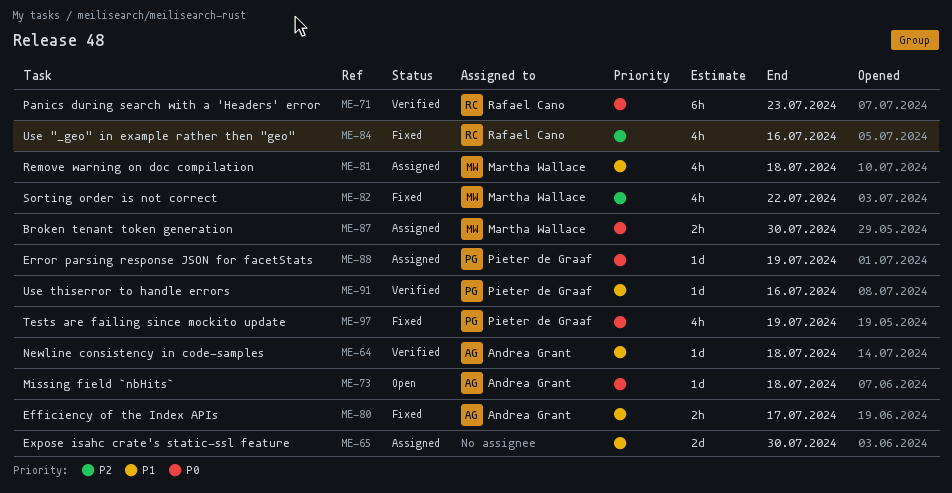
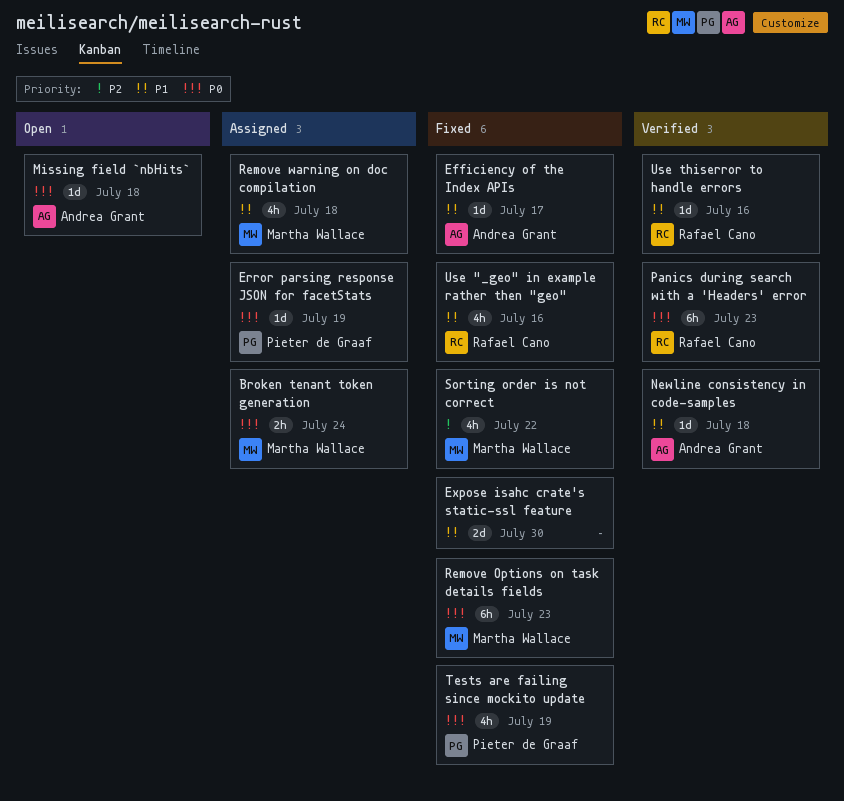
Broken tenant token generation, due: Jul 30 -> Jul 24
Efficiency of the Index APIs, estimate: 2h -> 1d
Expose isahc crate's static-ssl feature, status: Assigned -> Fixed
Remove Options on task details fields: none -> present
Use "_geo" in example rather then "geo", priority: P2 -> P1
Use thiserror to handle errors, owner: Pieter de Graaf -> Rafael Cano

